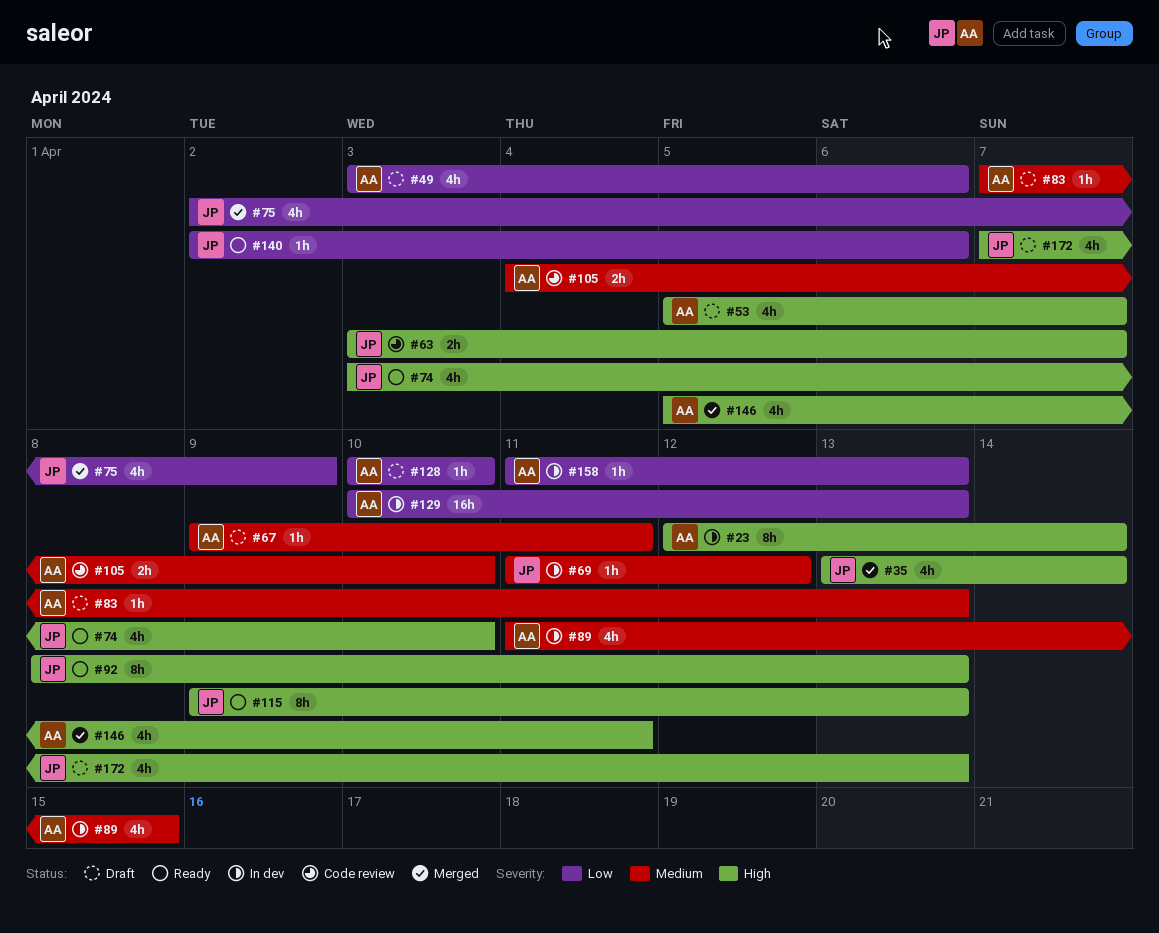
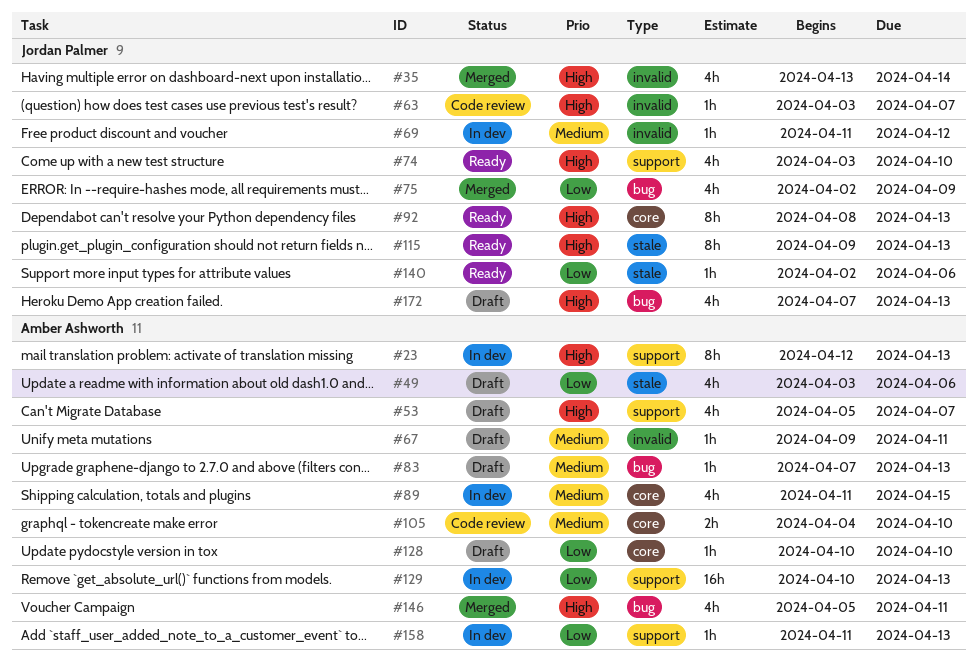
#23, due: Apr 14 -> Apr 13
#63, estimate: 2h -> 1h

